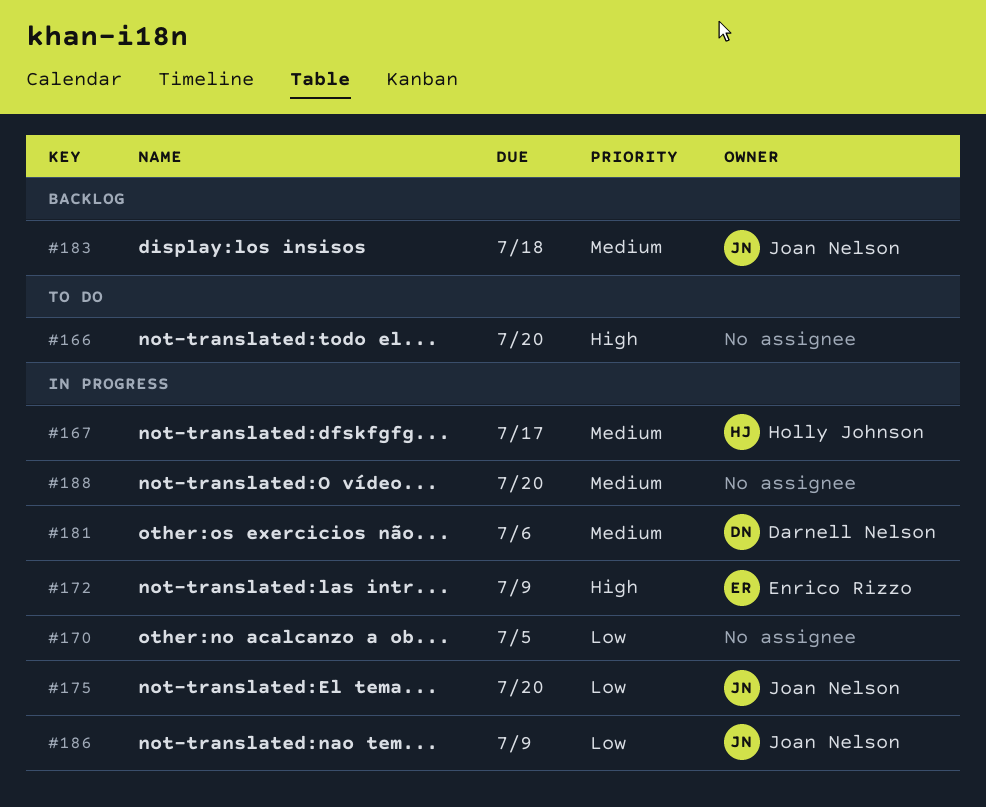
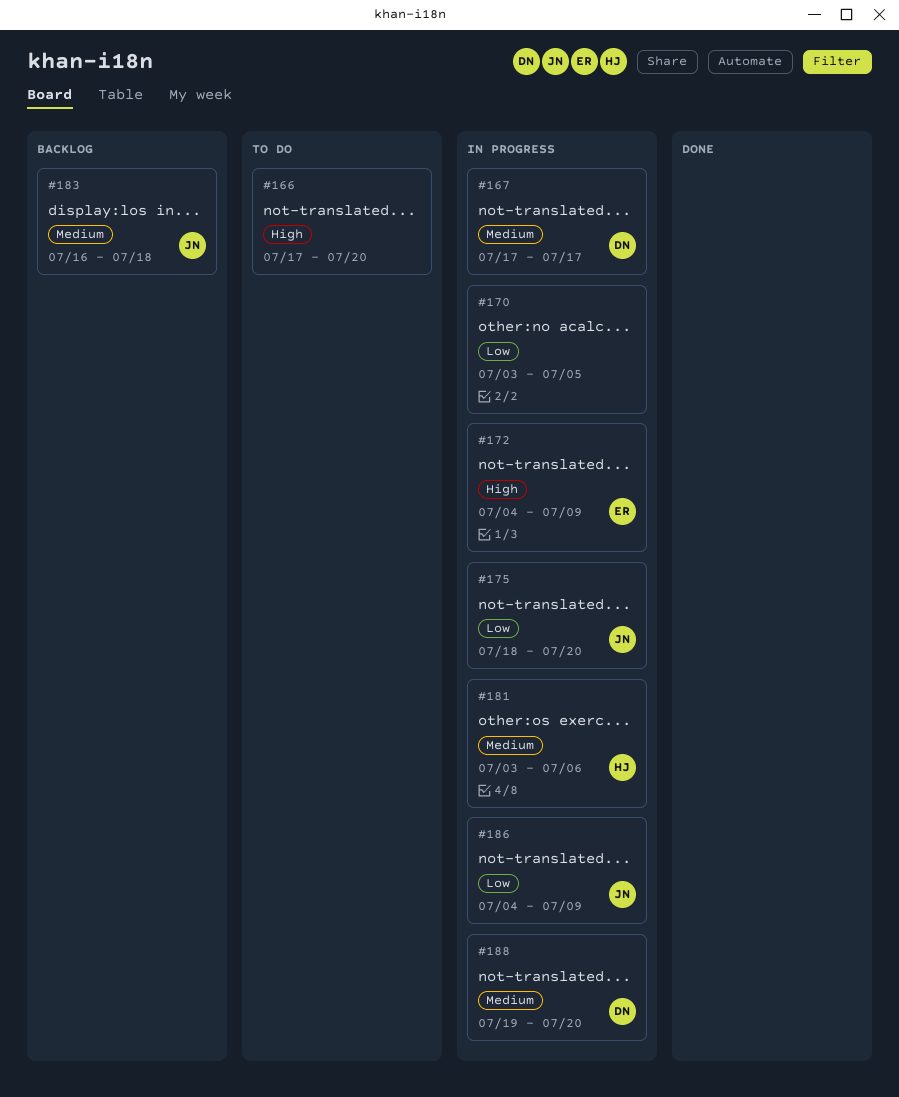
#167, owner: Holly Johnson -> Darnell Nelson
#181, owner: Darnell Nelson -> Holly Johnson
#188, owner: none -> Darnell Nelson

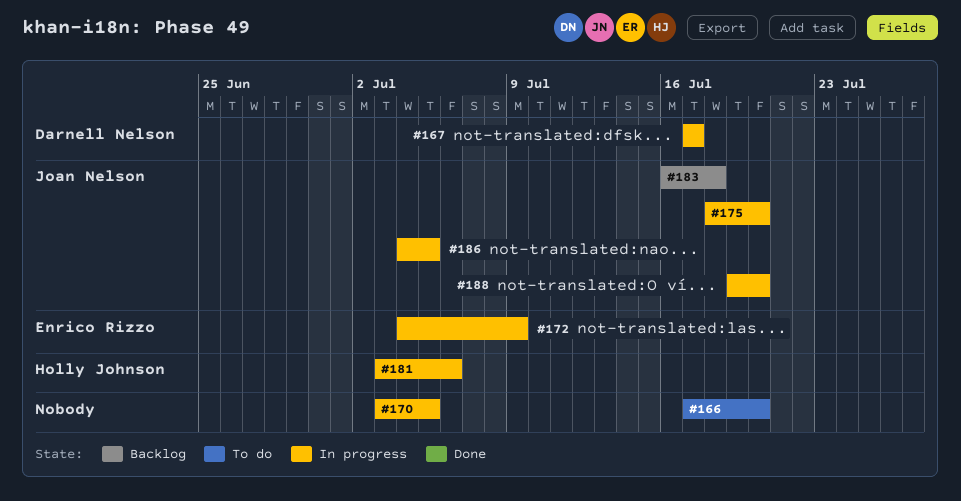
#186, due: Jul 9 -> Jul 5
#188, owner: Darnell Nelson -> Joan Nelson

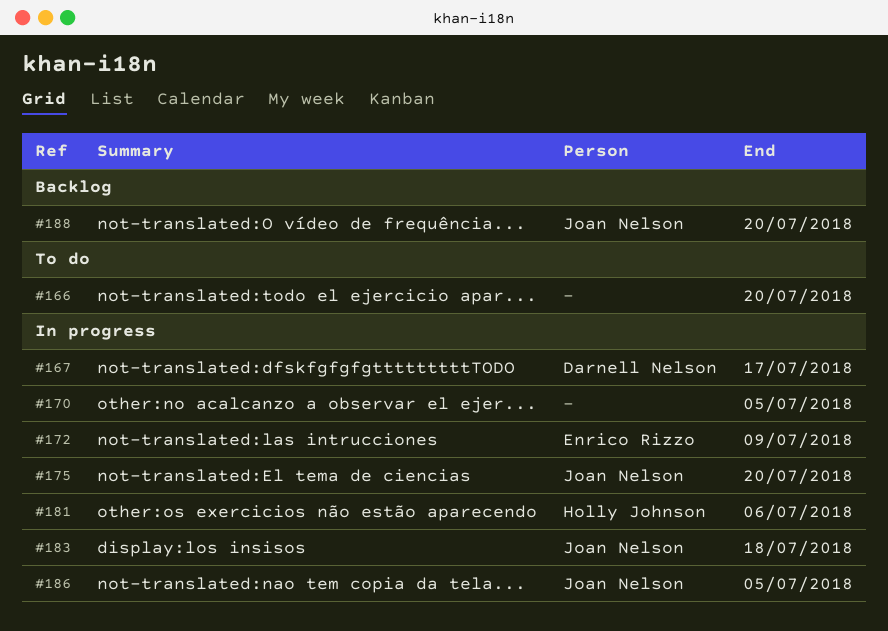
#183, status: Backlog -> In progress
#188, status: In progress -> Backlog

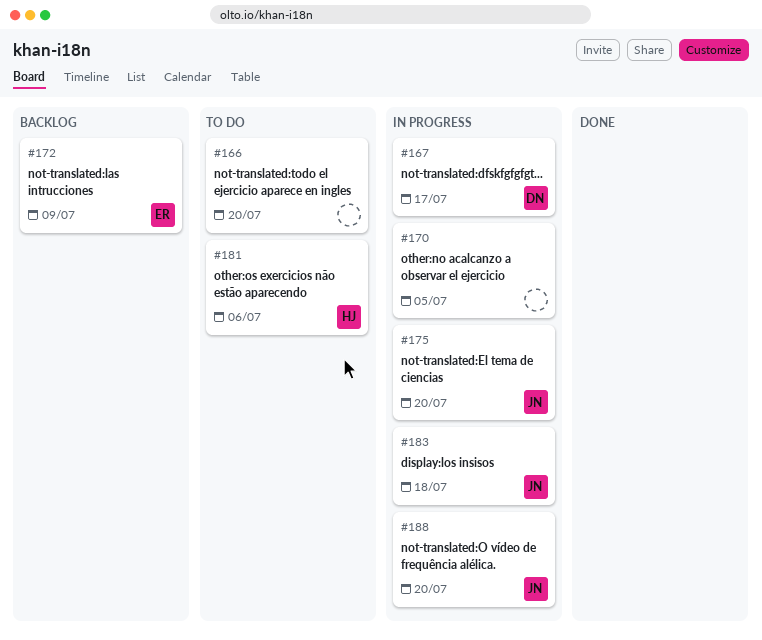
#172, status: In progress -> Backlog
#181, status: In progress -> To do
#186: present -> none
#188, status: Backlog -> In progress

